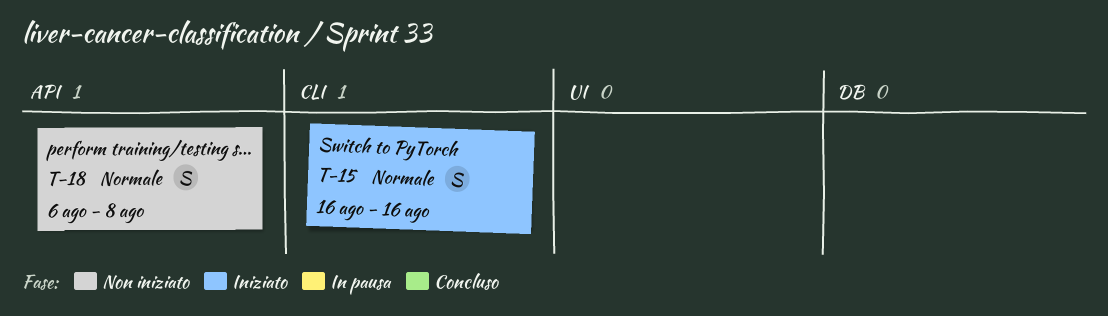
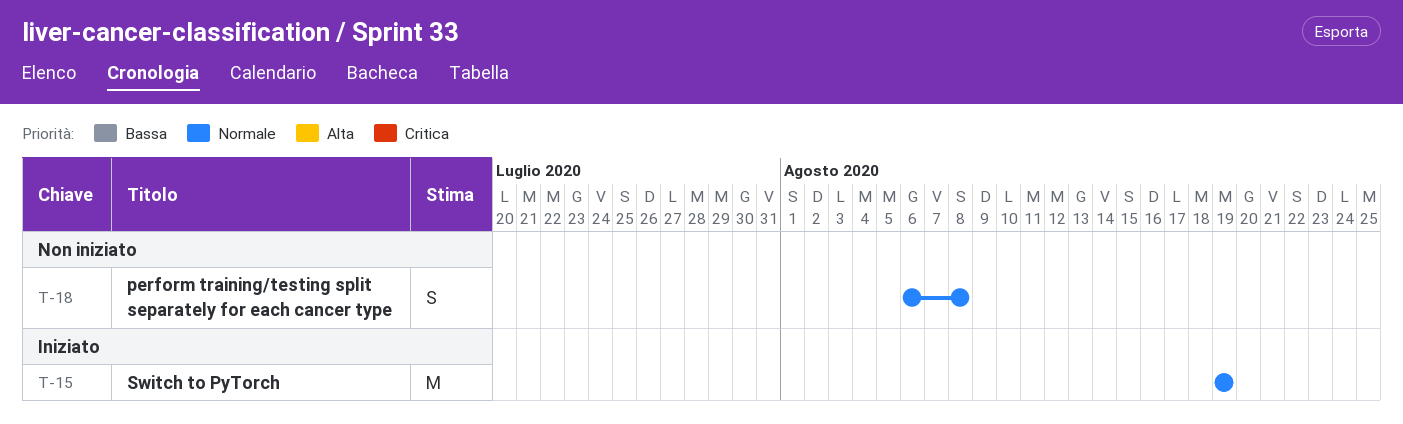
T-15, estimate: S -> M
T-15, start: Aug 16 -> Aug 19
T-15, due: Aug 16 -> Aug 19

